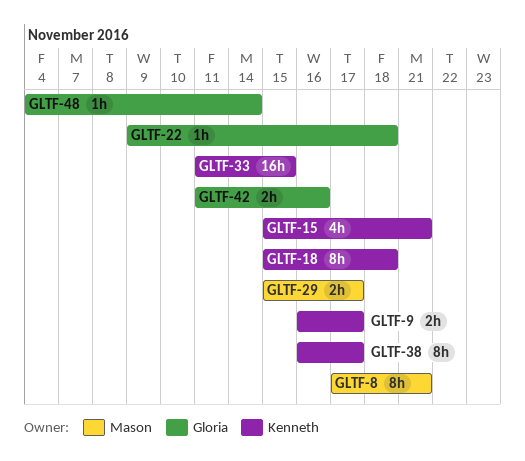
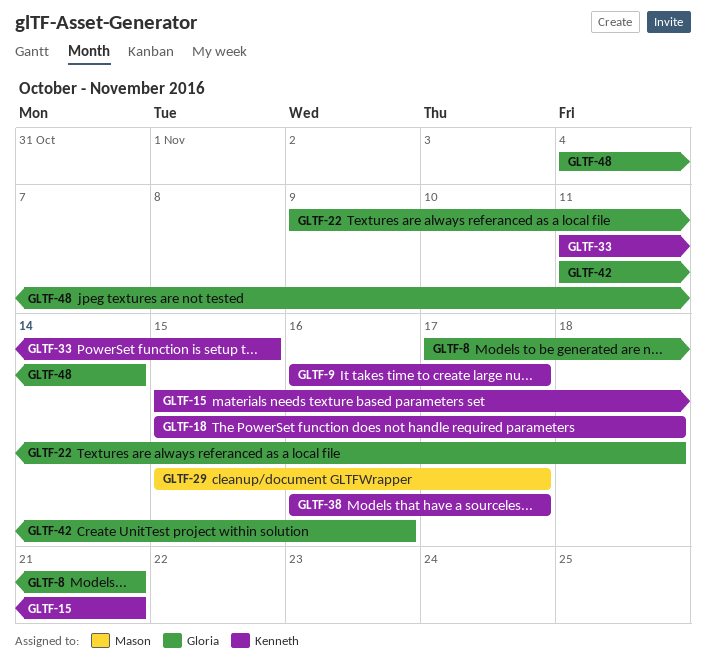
GLTF-8, owner: Mason -> Gloria

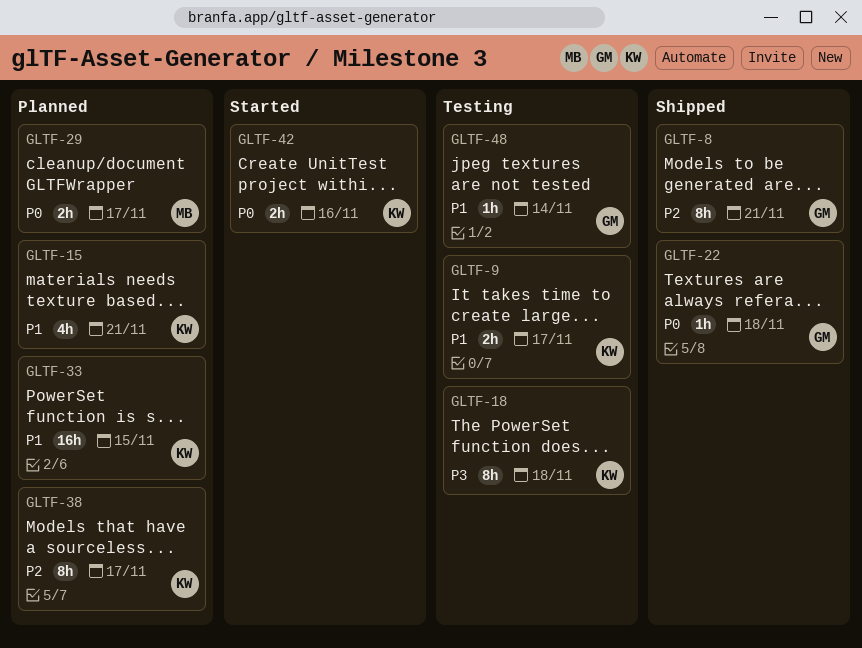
GLTF-42, owner: Gloria -> Kenneth

